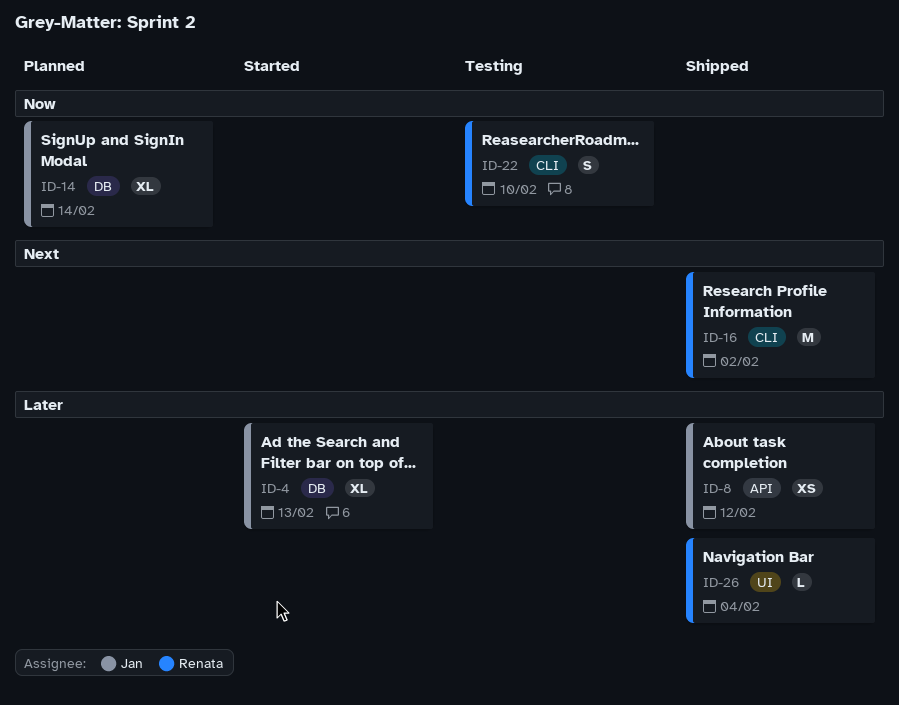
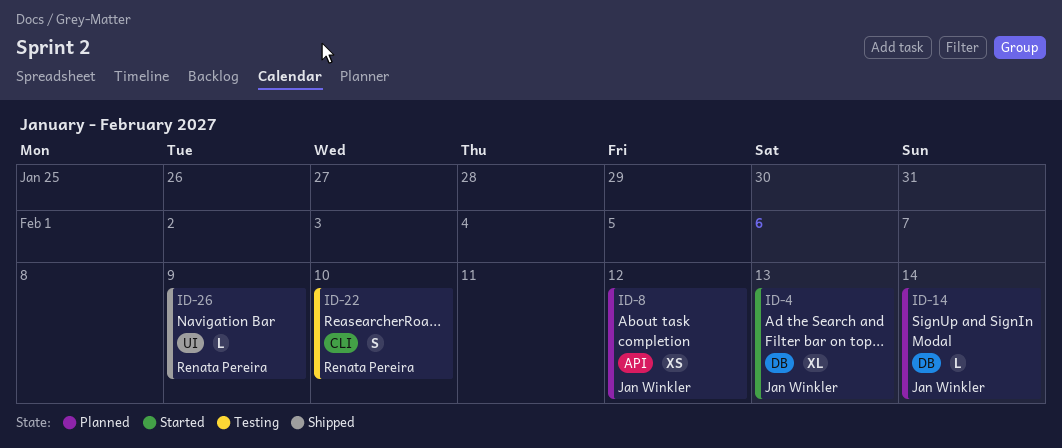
ID-8, status: Shipped -> Planned
ID-14, estimate: XL -> L
ID-16: present -> none
ID-26, due: Feb 4 -> Feb 9

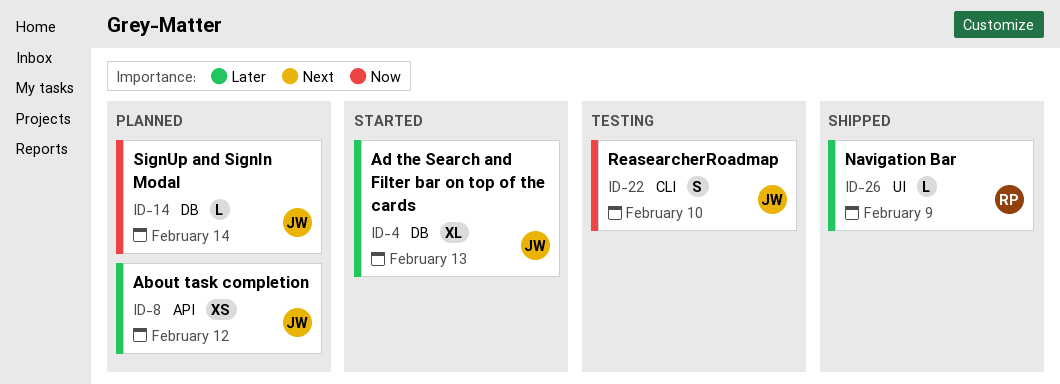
ID-22, owner: Renata Pereira -> Jan Winkler

